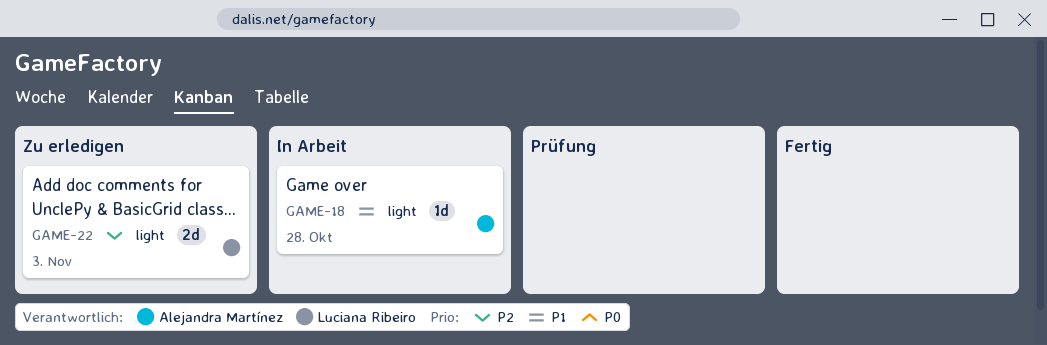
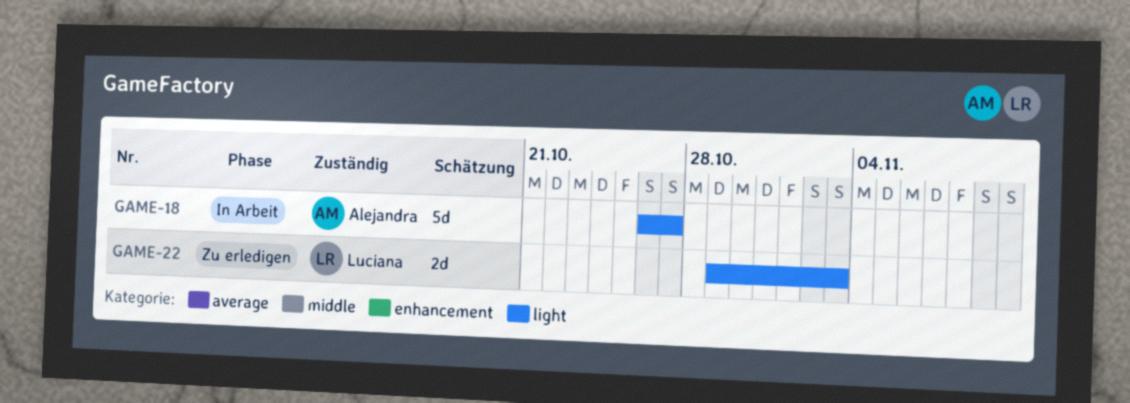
GAME-18, estimate: 1d -> 5d
GAME-18, due: Oct 28 -> Oct 27

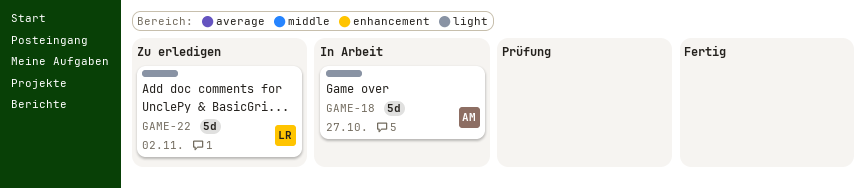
GAME-22, estimate: 2d -> 5d
GAME-22, due: Nov 3 -> Nov 2

